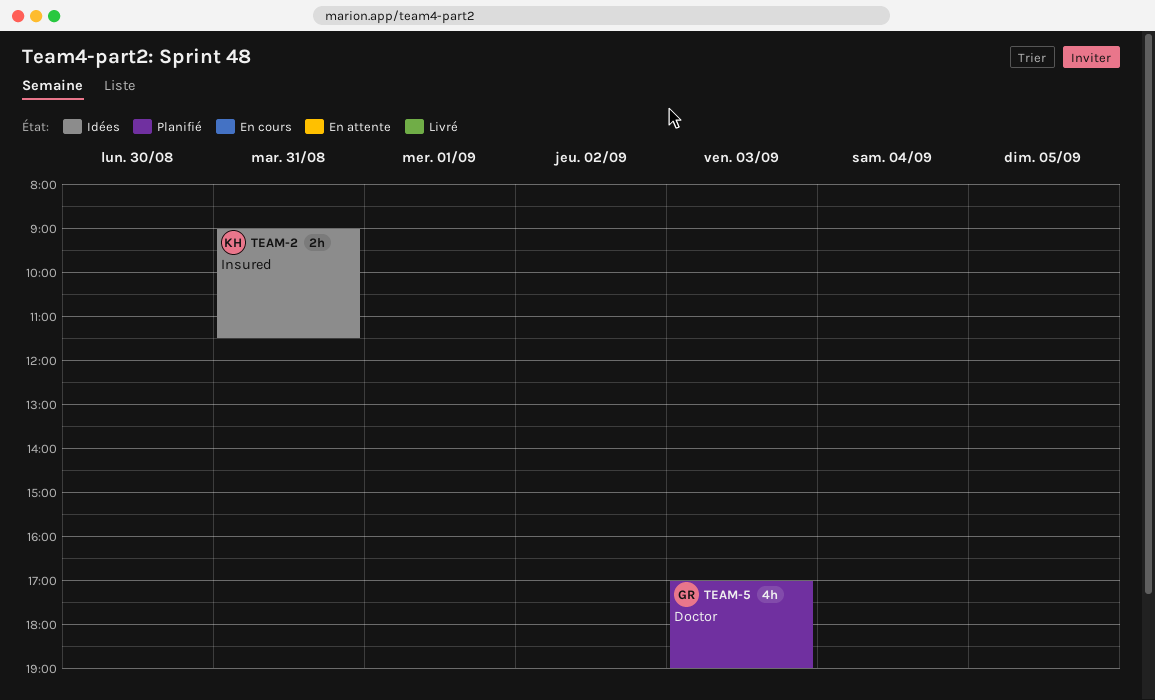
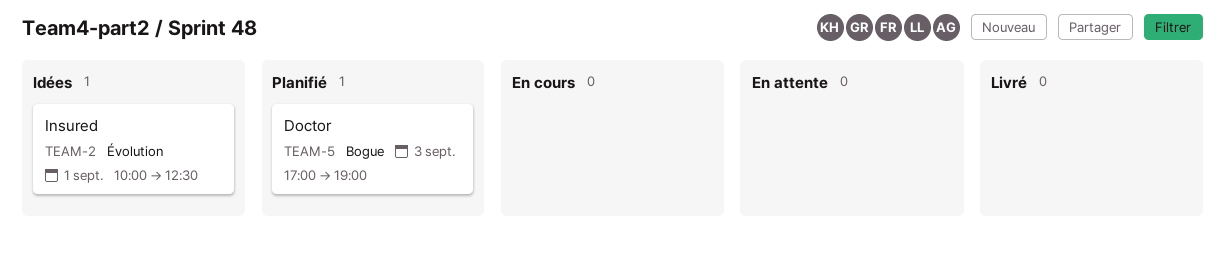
TEAM-2, day: Aug 31 -> Sep 1
TEAM-2, begins: 09:00 -> 10:00
TEAM-2, ends: 11:30 -> 12:30

